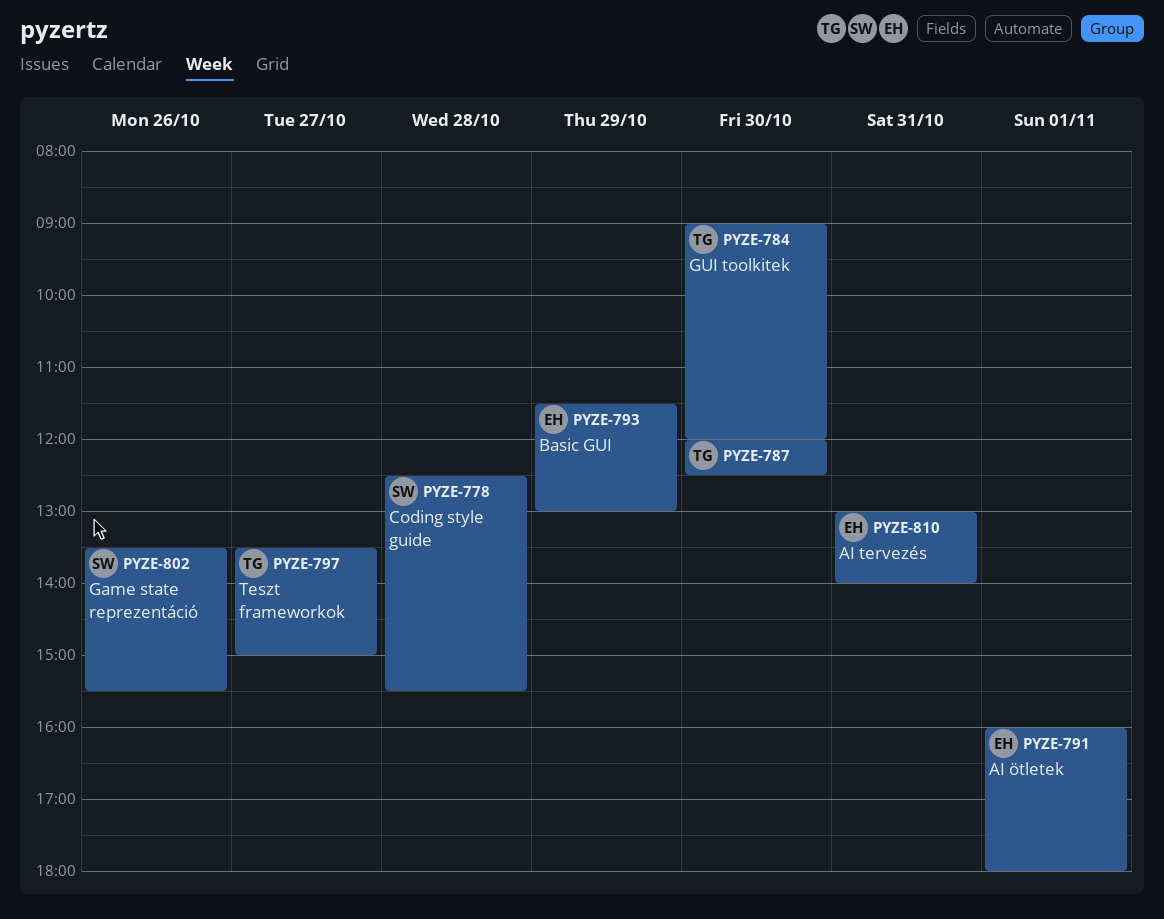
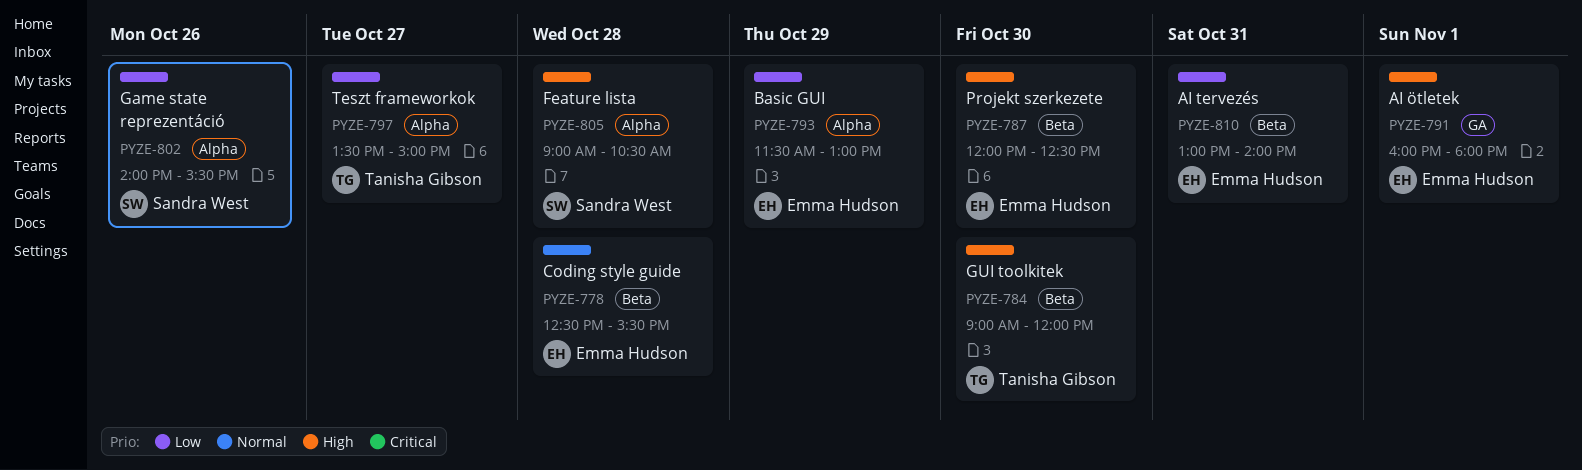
PYZE-778, owner: Sandra West -> Emma Hudson
PYZE-787, owner: Tanisha Gibson -> Emma Hudson
PYZE-802, begins: 13:30 -> 14:00
PYZE-805: none -> present

